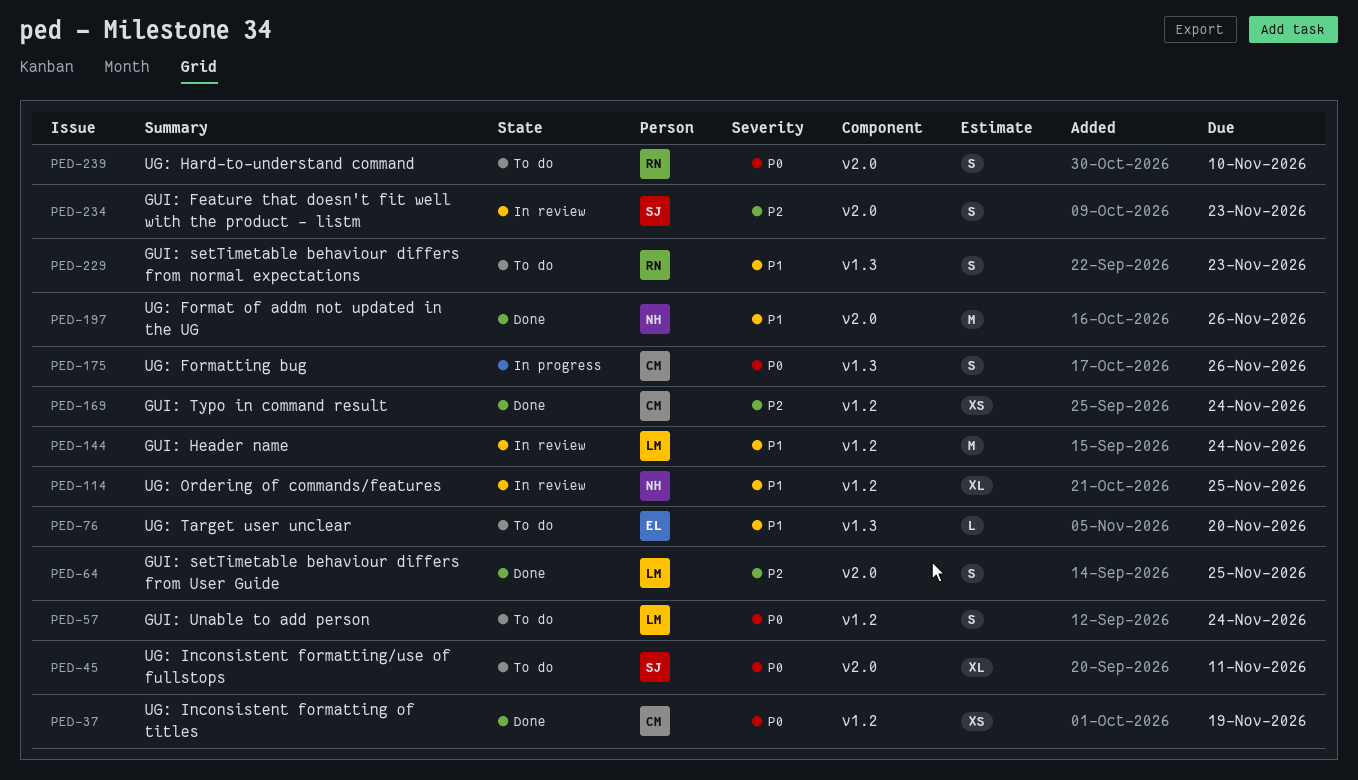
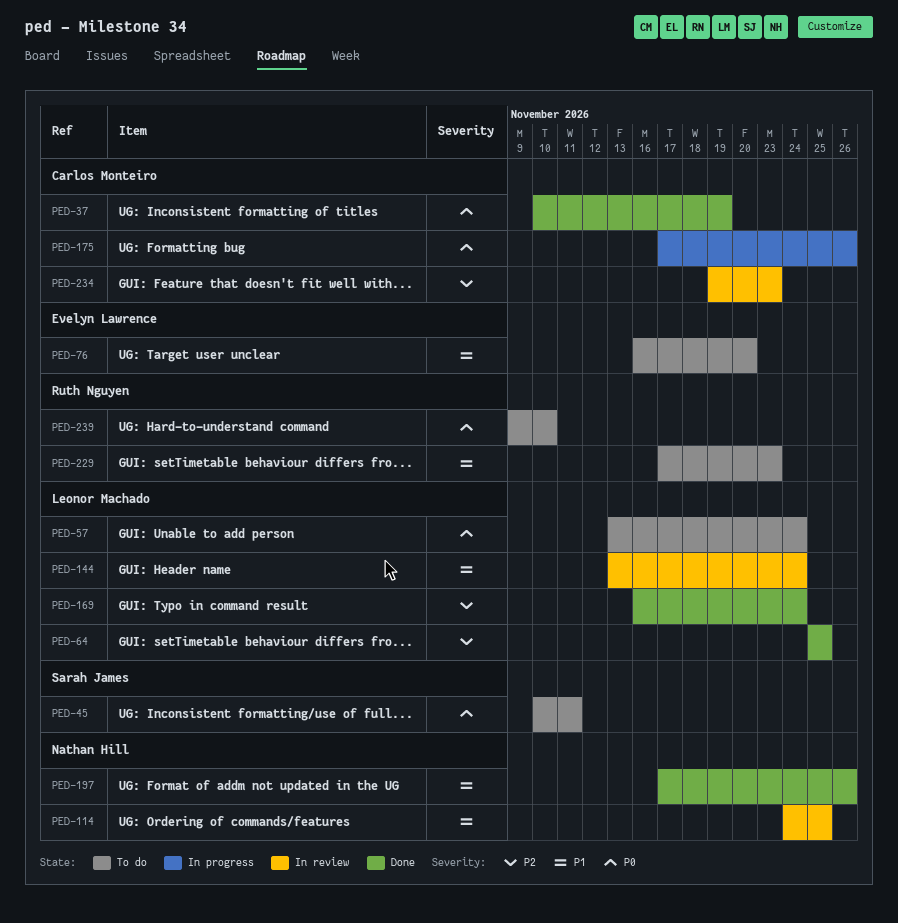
PED-169, owner: Carlos Monteiro -> Leonor Machado
PED-234, owner: Sarah James -> Carlos Monteiro

